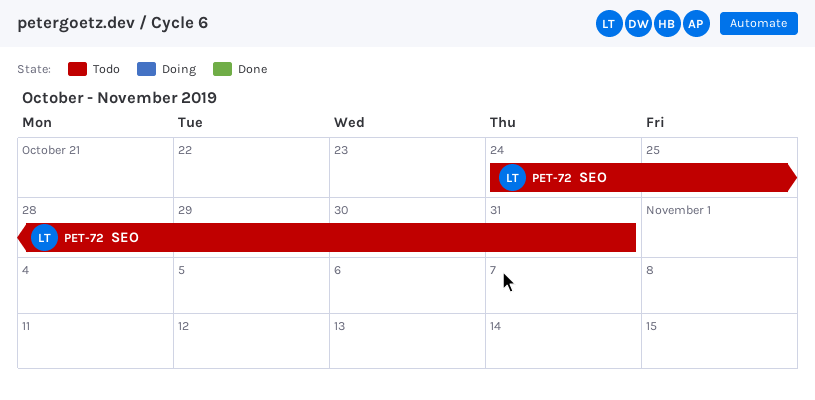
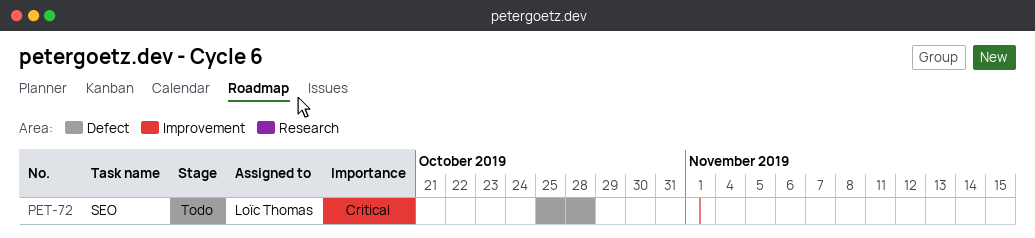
PET-72, start: Oct 24 -> Oct 25
PET-72, due: Oct 31 -> Oct 28

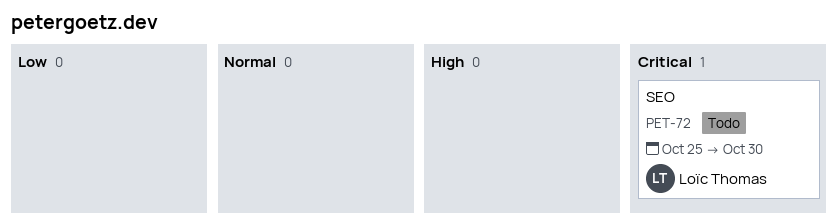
PET-72, due: Oct 28 -> Oct 30

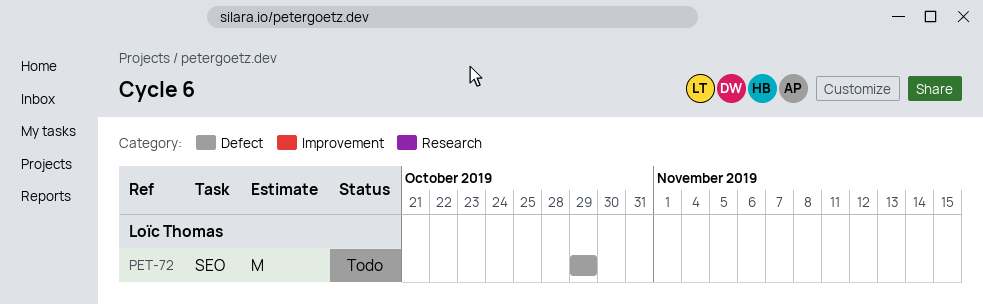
PET-72, start: Oct 25 -> Oct 29
PET-72, due: Oct 30 -> Oct 29

